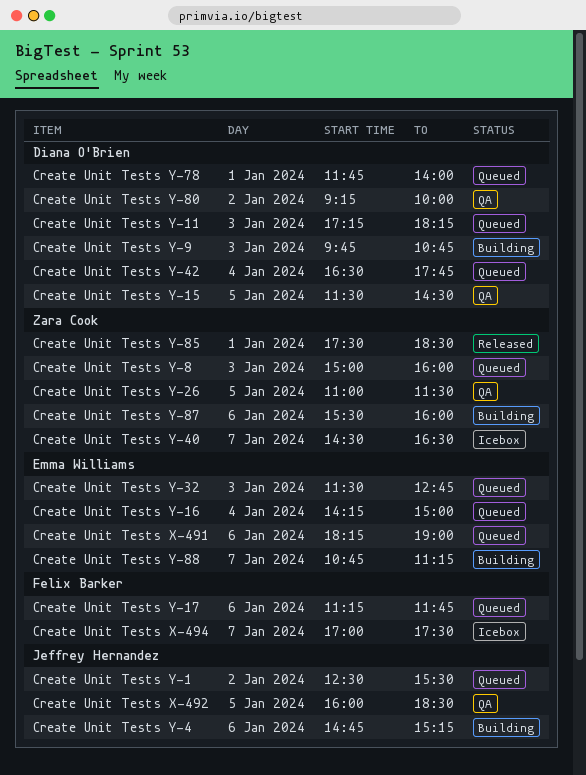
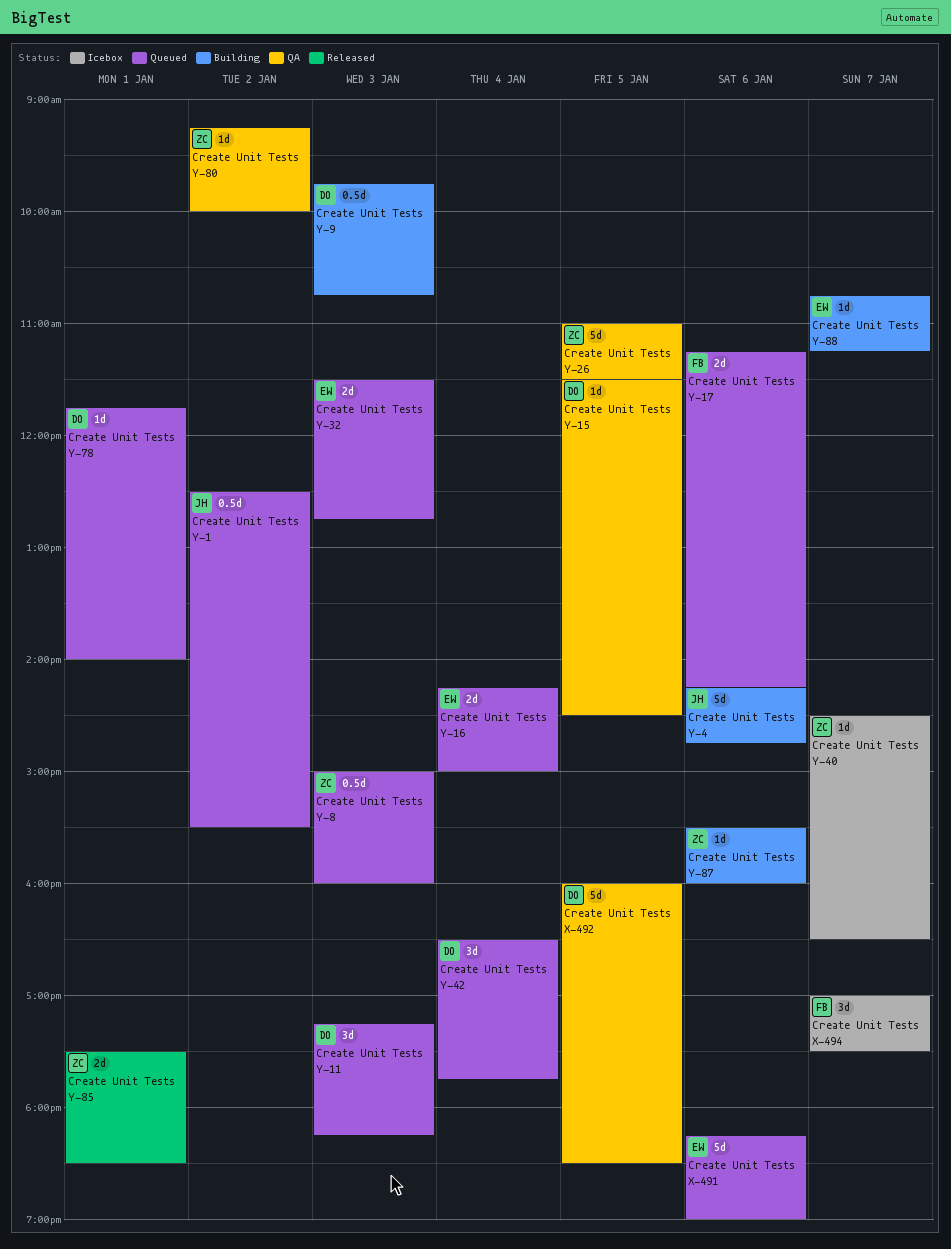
Create Unit Tests X-492, owner: Jeffrey Hernandez -> Diana O'Brien
Create Unit Tests Y-17, ends: 11:45 -> 14:15
Create Unit Tests Y-4, begins: 14:45 -> 14:15
Create Unit Tests Y-4, ends: 15:15 -> 14:45
Create Unit Tests Y-80, owner: Diana O'Brien -> Zara Cook

